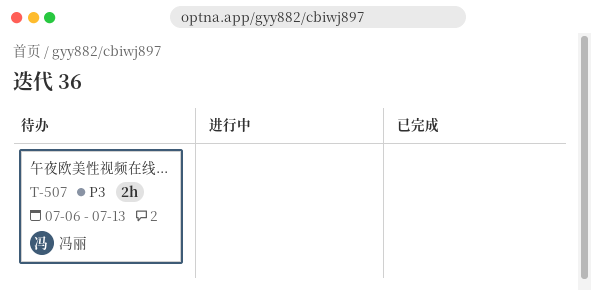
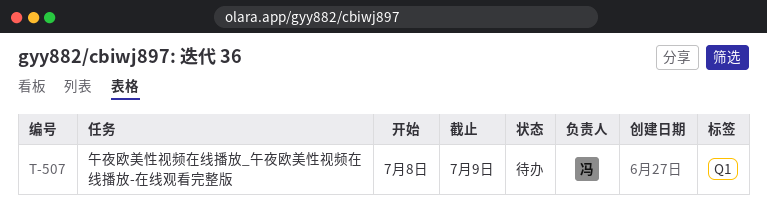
T-507, start: Jul 6 -> Jul 8
T-507, due: Jul 13 -> Jul 9

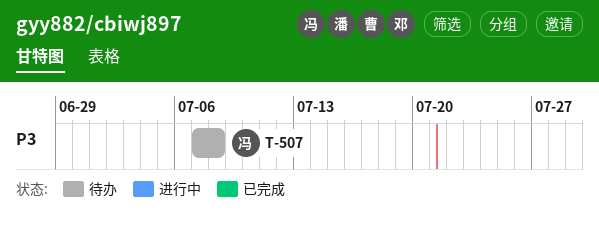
T-507, start: Jul 8 -> Jul 7
T-507, due: Jul 9 -> Jul 8

